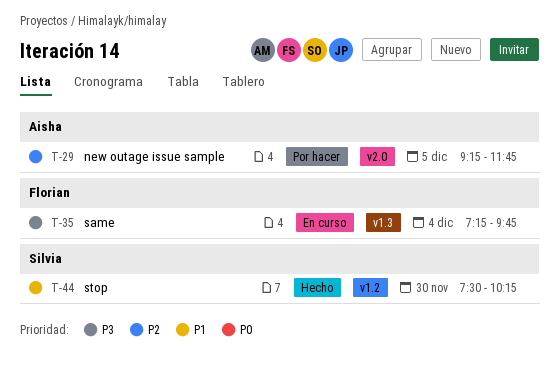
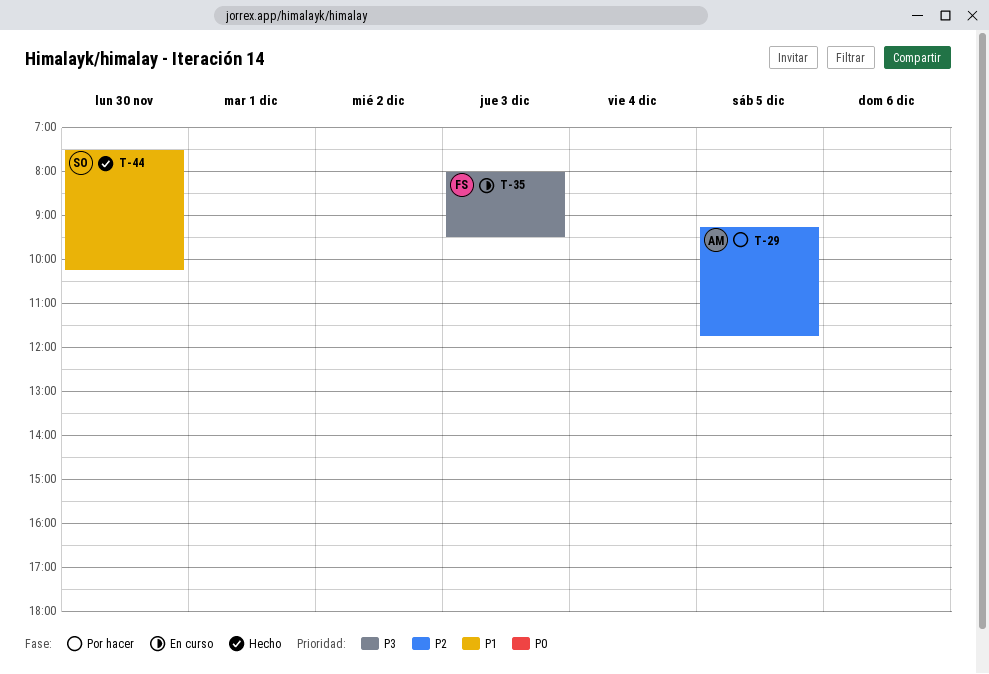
T-35, day: Dec 4 -> Dec 3
T-35, begins: 07:15 -> 08:00
T-35, ends: 09:45 -> 09:30

